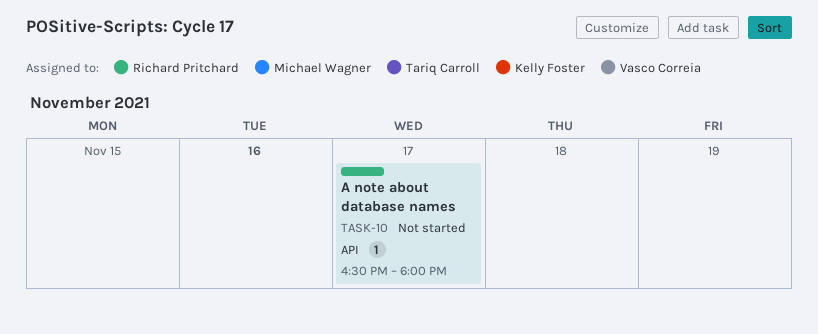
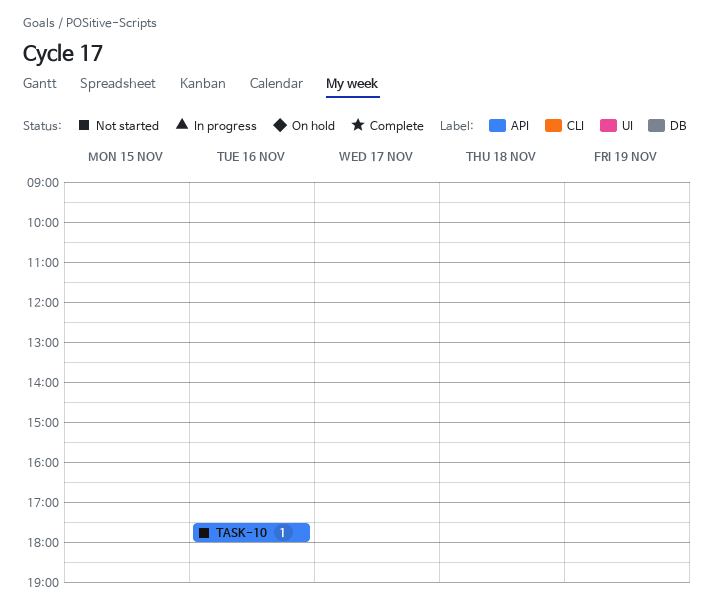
TASK-10, day: Nov 17 -> Nov 16
TASK-10, begins: 16:30 -> 17:30

